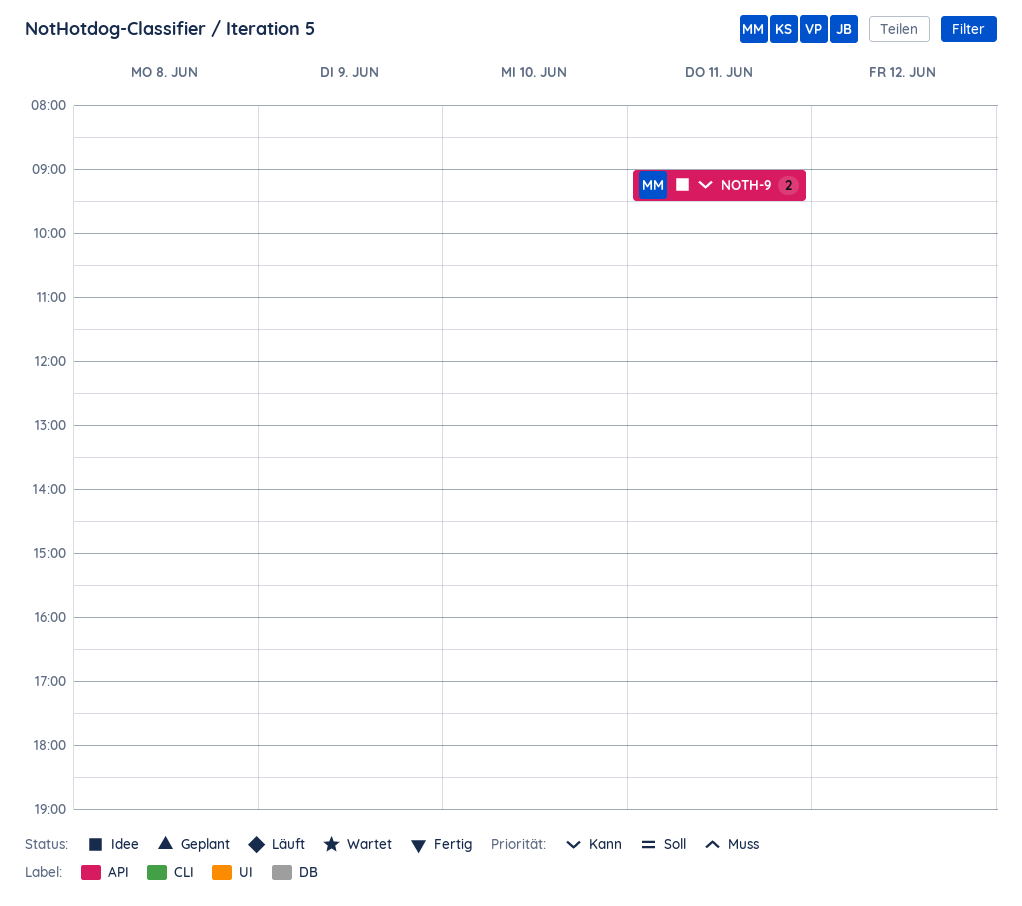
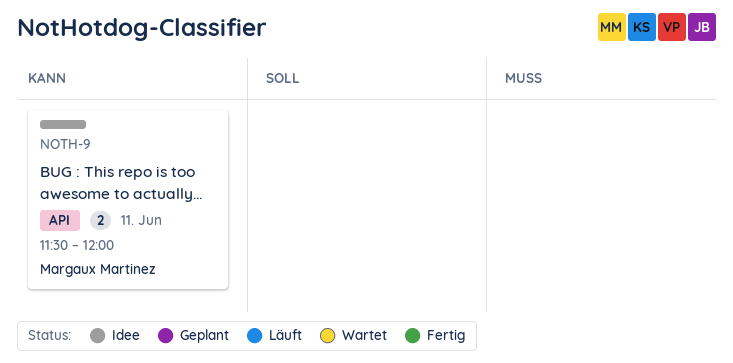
NOTH-9, begins: 09:00 -> 11:30
NOTH-9, ends: 09:30 -> 12:00

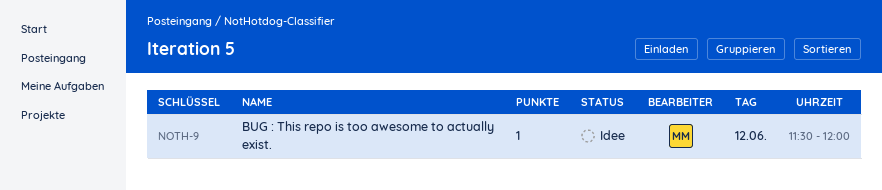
NOTH-9, estimate: 2 -> 1
NOTH-9, day: Jun 11 -> Jun 12

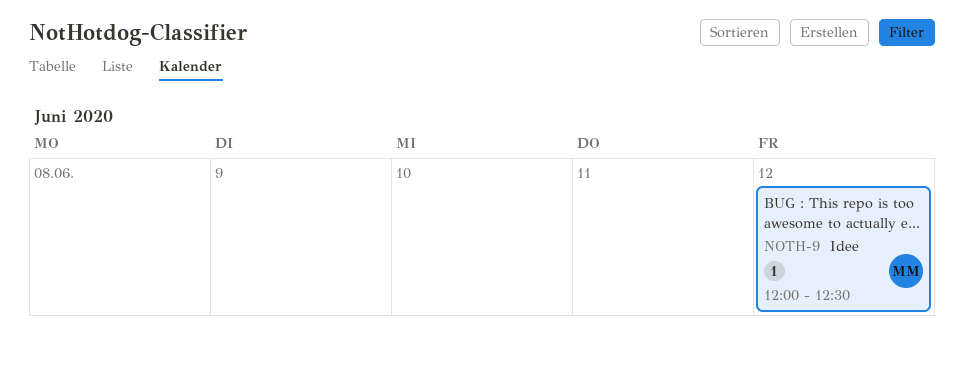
NOTH-9, begins: 11:30 -> 12:00
NOTH-9, ends: 12:00 -> 12:30

